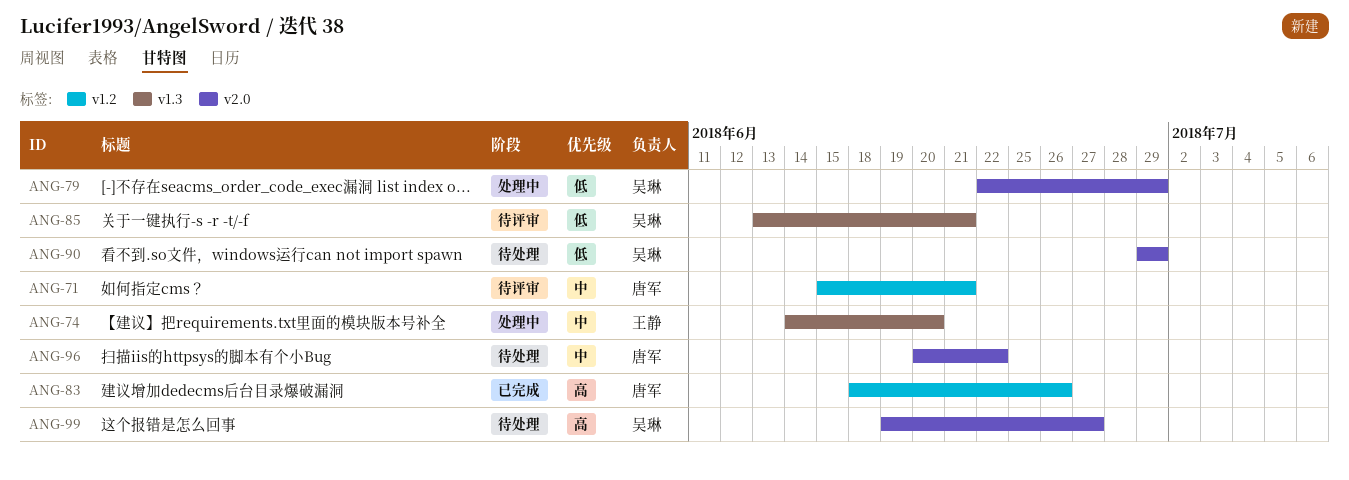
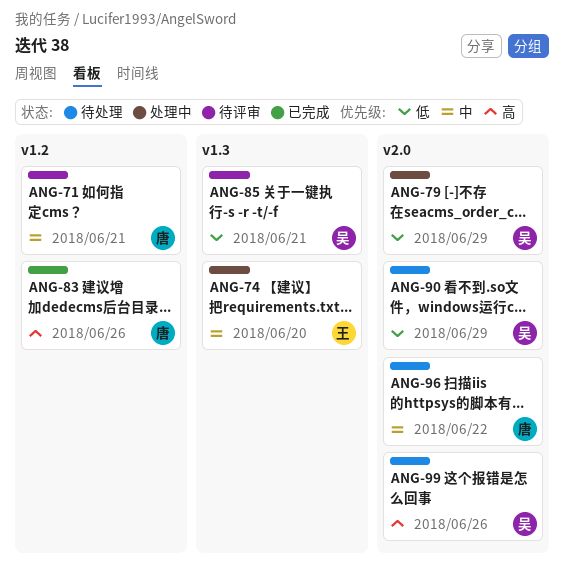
ANG-99, due: Jun 27 -> Jun 26

